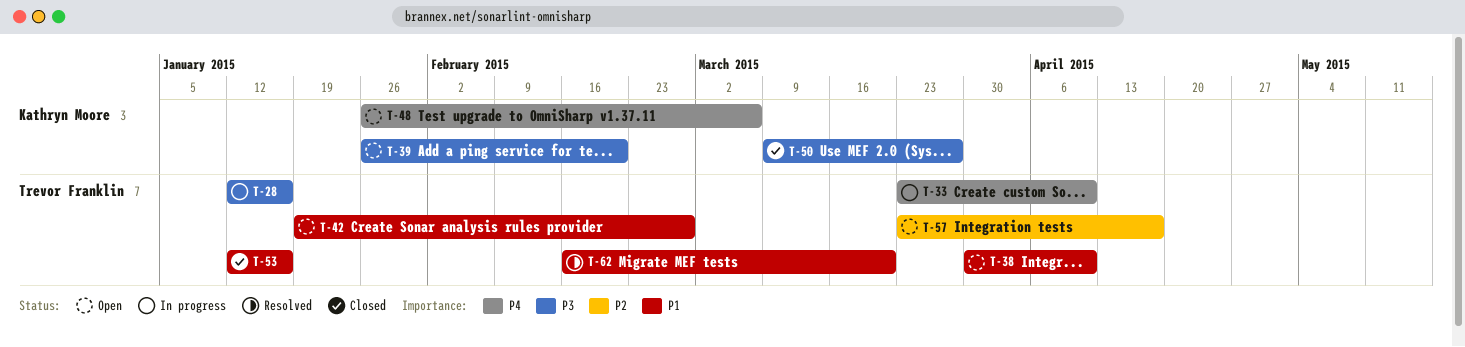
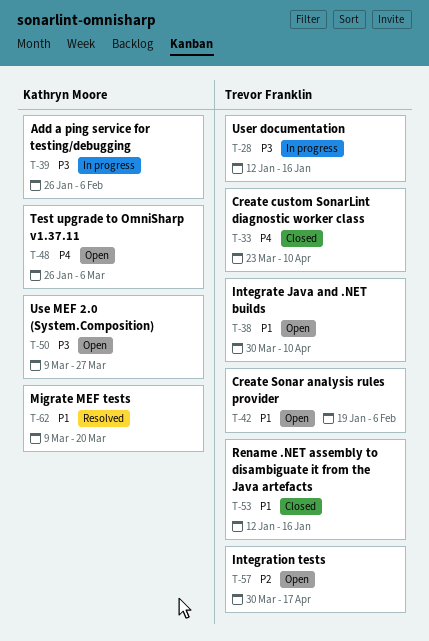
T-33, status: In progress -> Closed
T-39, status: Open -> In progress
T-39, due: Feb 20 -> Feb 6
T-42, due: Feb 27 -> Feb 6
T-50, status: Closed -> Open
T-57, start: Mar 23 -> Mar 30
T-62, owner: Trevor Franklin -> Kathryn Moore
T-62, start: Feb 16 -> Mar 9

